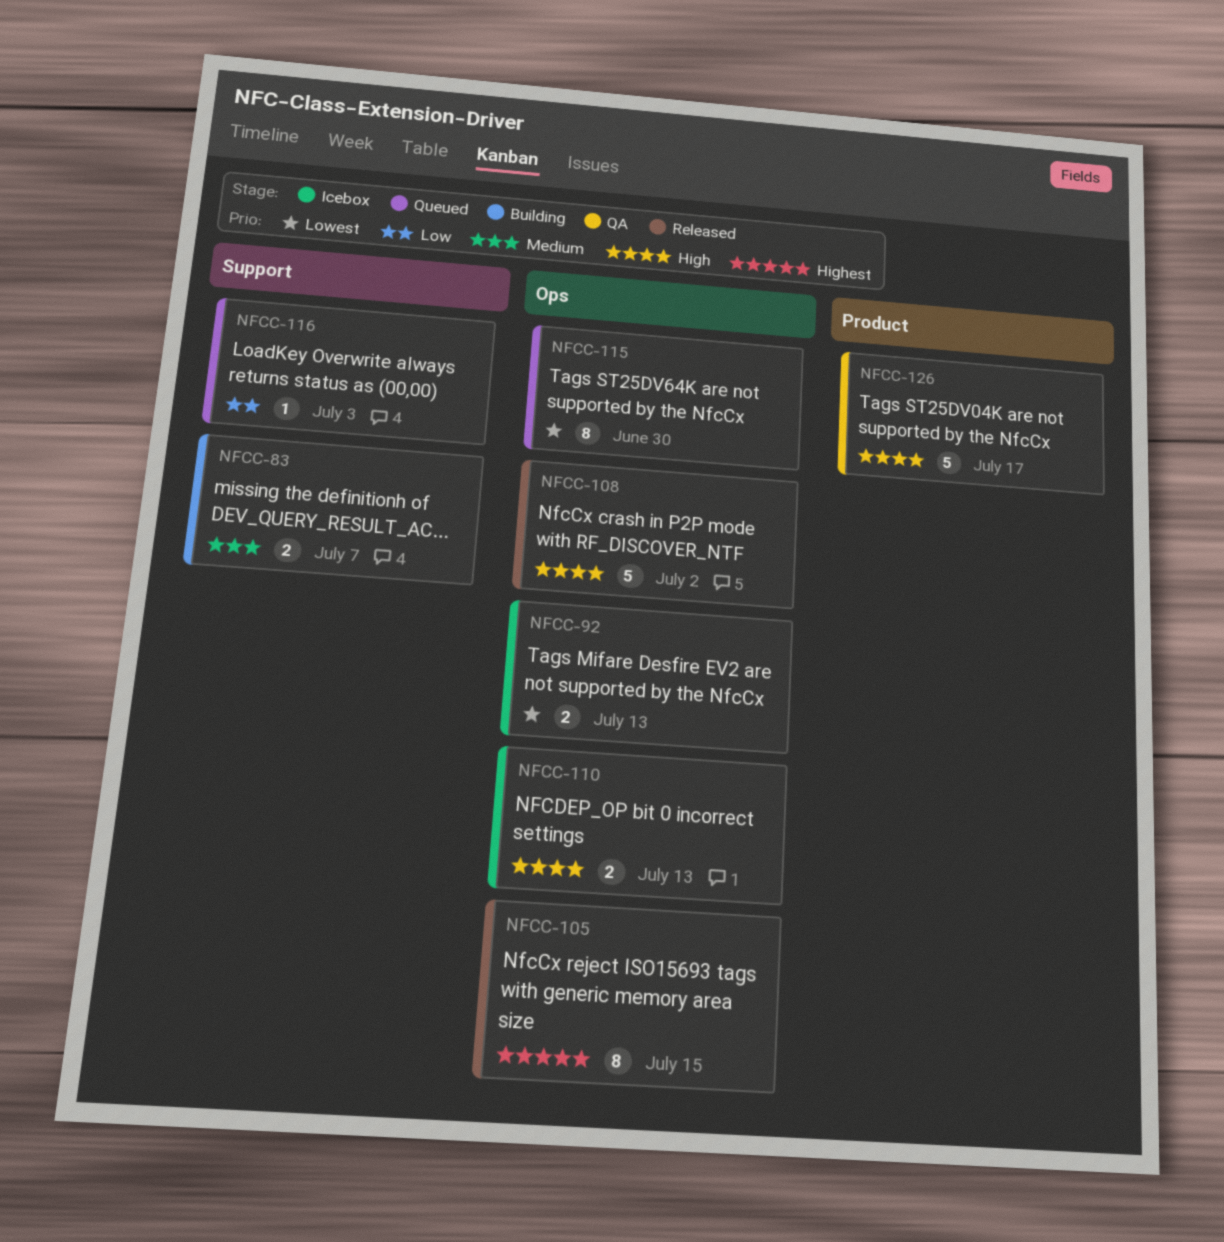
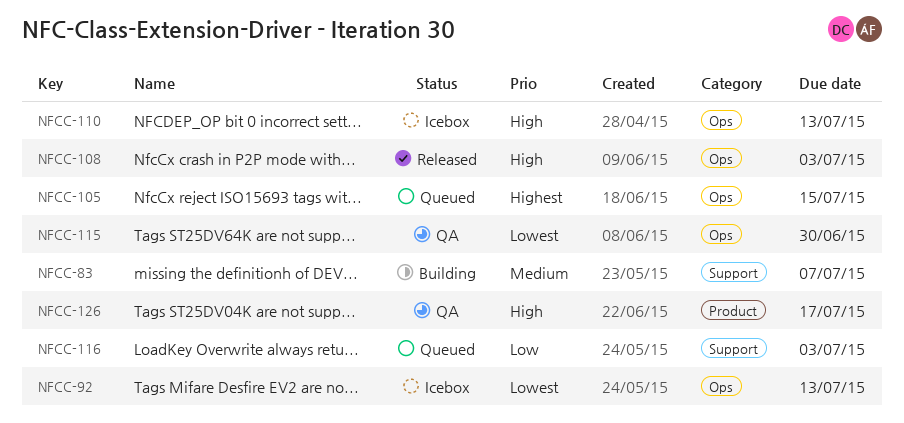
NFCC-105, status: Released -> Queued
NFCC-108, due: Jul 2 -> Jul 3
NFCC-115, status: Queued -> QA

